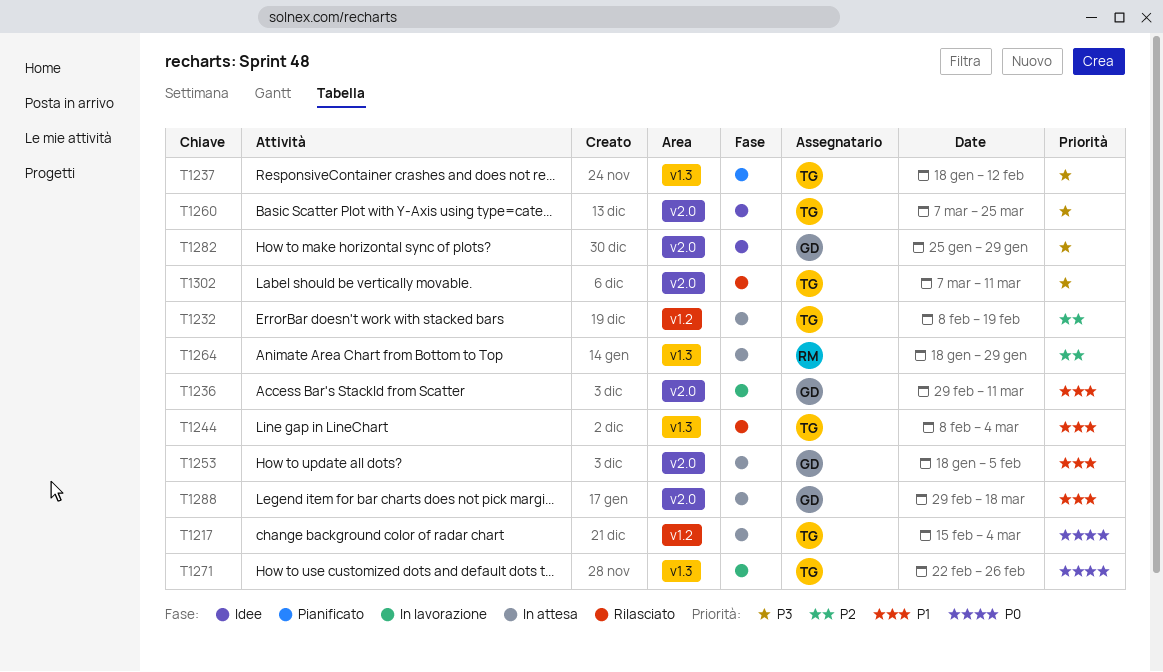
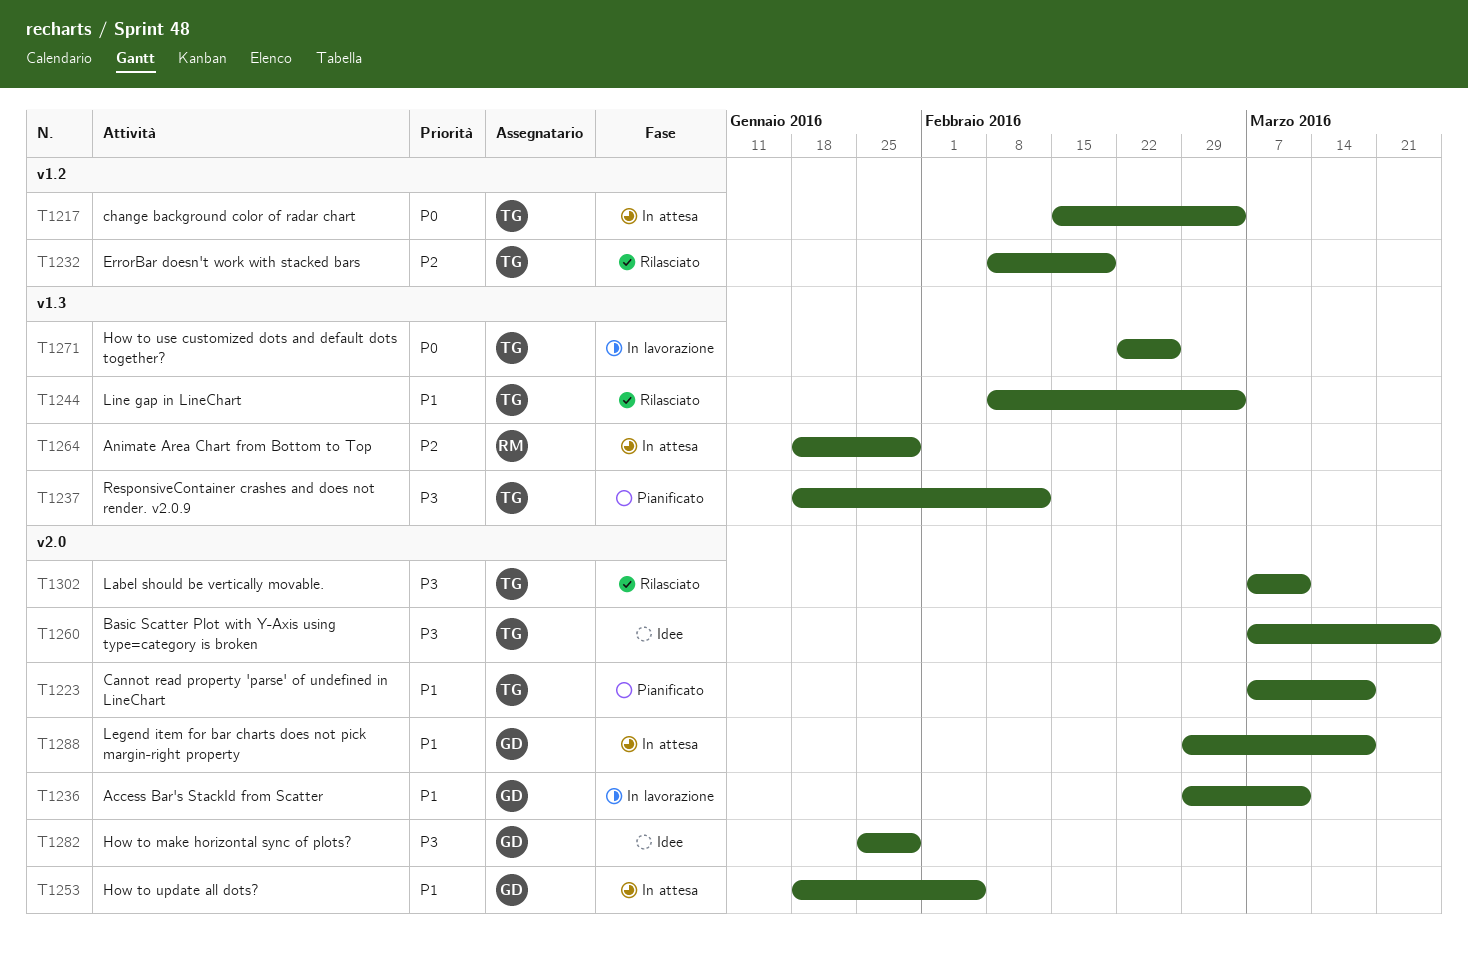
T1223: none -> present
T1232, status: In attesa -> Rilasciato

